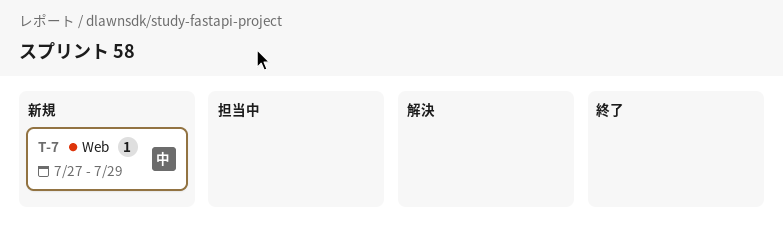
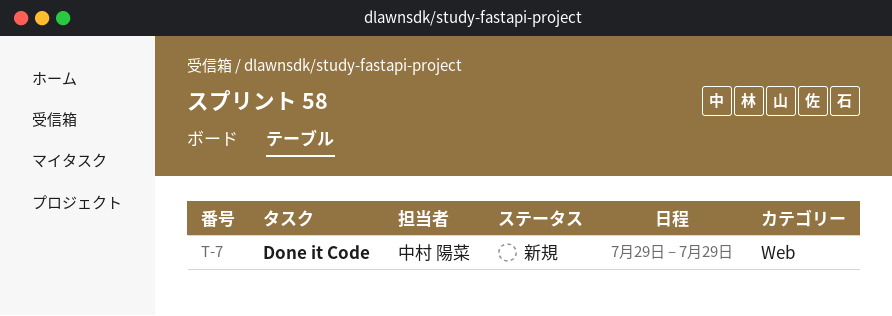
T-7, start: Jul 27 -> Jul 29

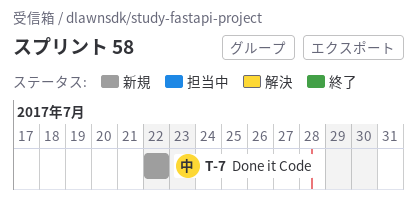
T-7, start: Jul 29 -> Jul 22
T-7, due: Jul 29 -> Jul 22

